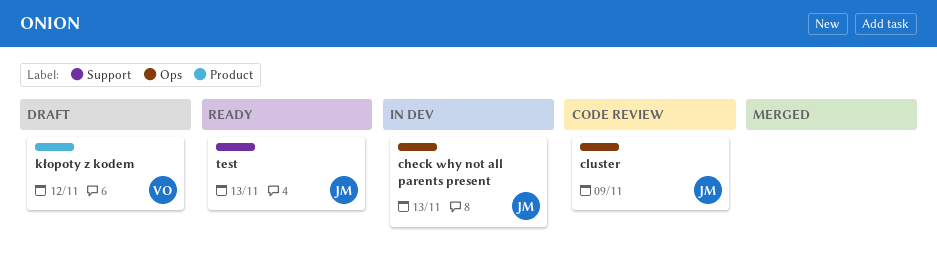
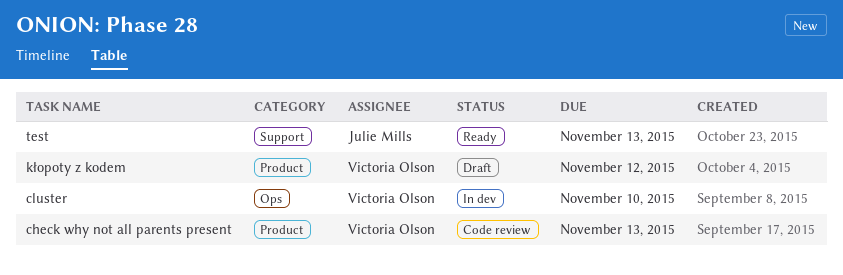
check why not all parents present, status: In dev -> Code review
check why not all parents present, owner: Julie Mills -> Victoria Olson
check why not all parents present, label: Ops -> Product
cluster, status: Code review -> In dev
cluster, owner: Julie Mills -> Victoria Olson
cluster, due: Nov 9 -> Nov 10

